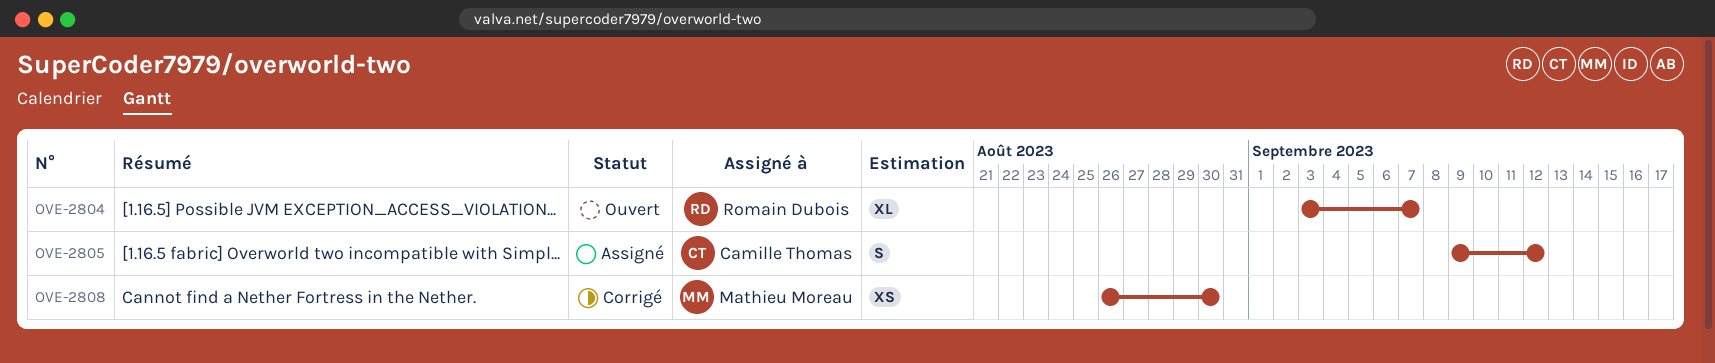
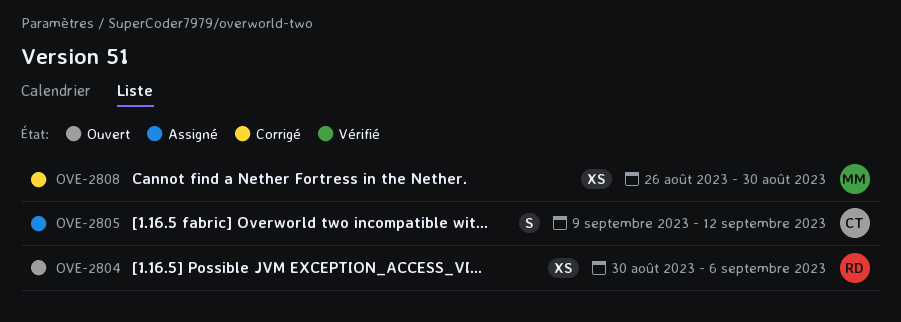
OVE-2804, estimate: XL -> XS
OVE-2804, start: Sep 3 -> Aug 30
OVE-2804, due: Sep 7 -> Sep 6

